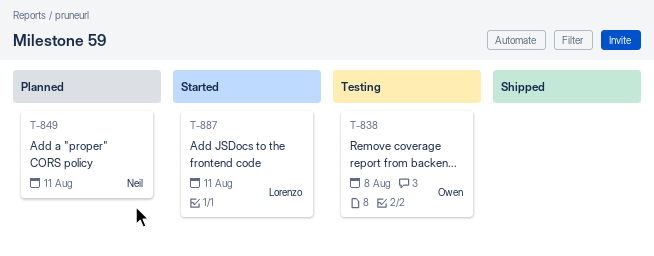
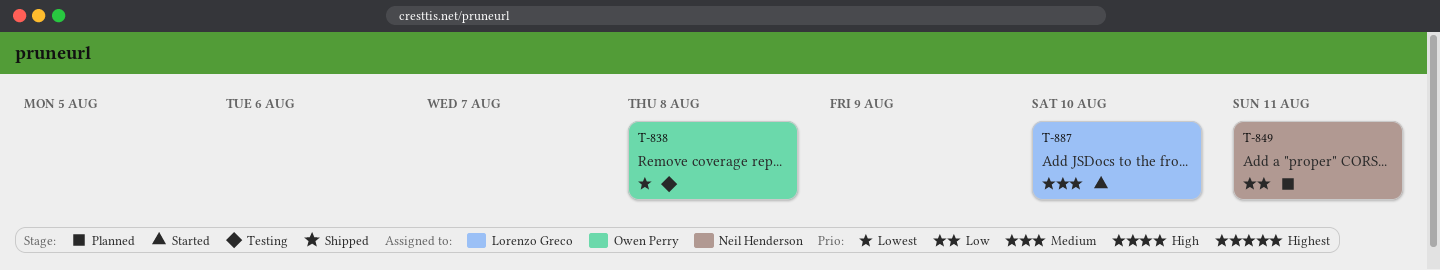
T-887, due: Aug 11 -> Aug 10

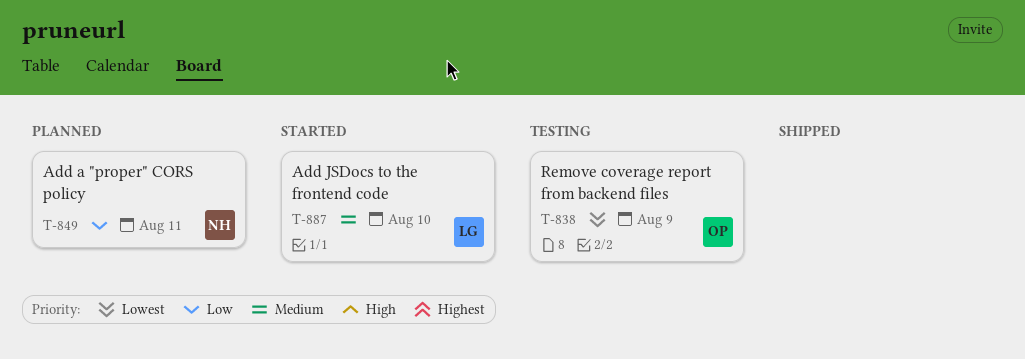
T-838, due: Aug 8 -> Aug 9

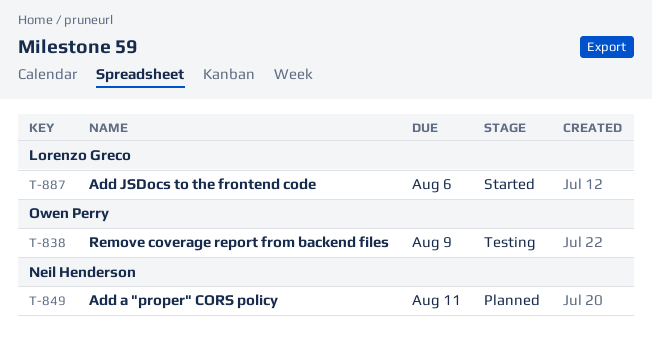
T-887, due: Aug 10 -> Aug 6

